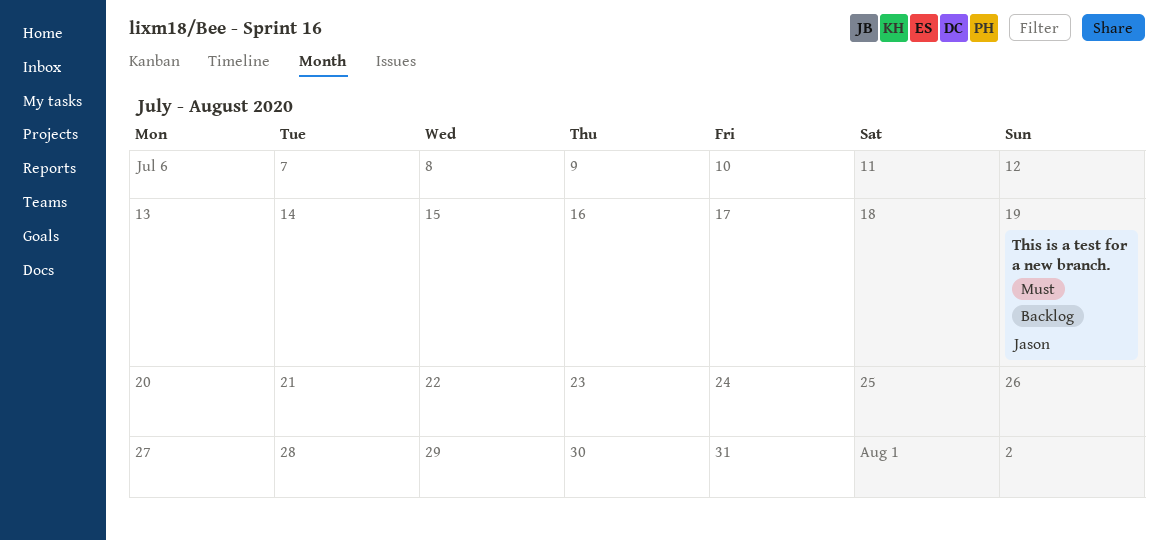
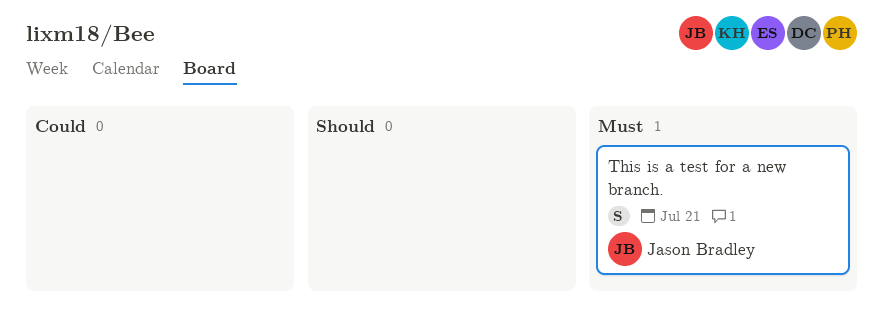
This is a test for a new branch., due: Jul 19 -> Jul 21

